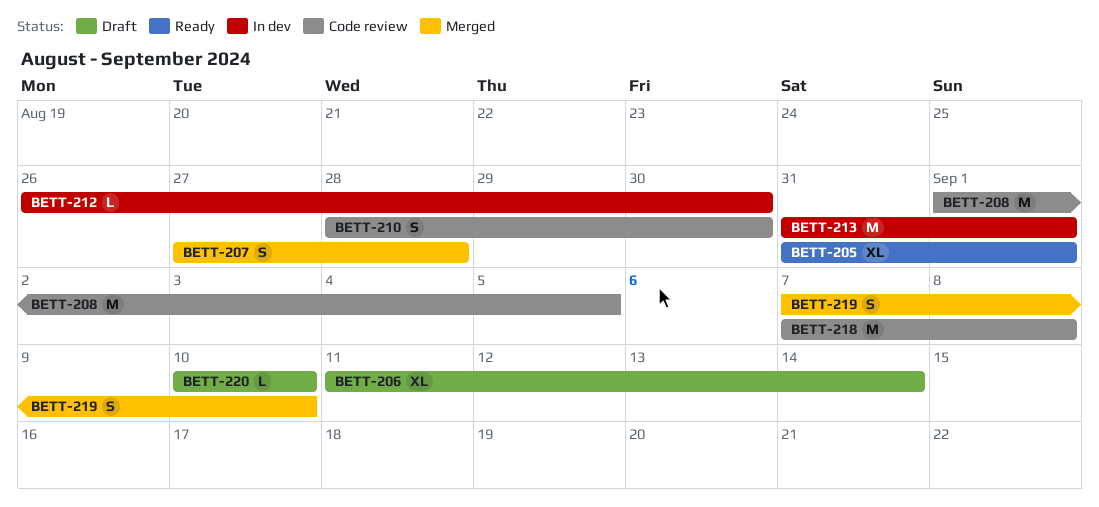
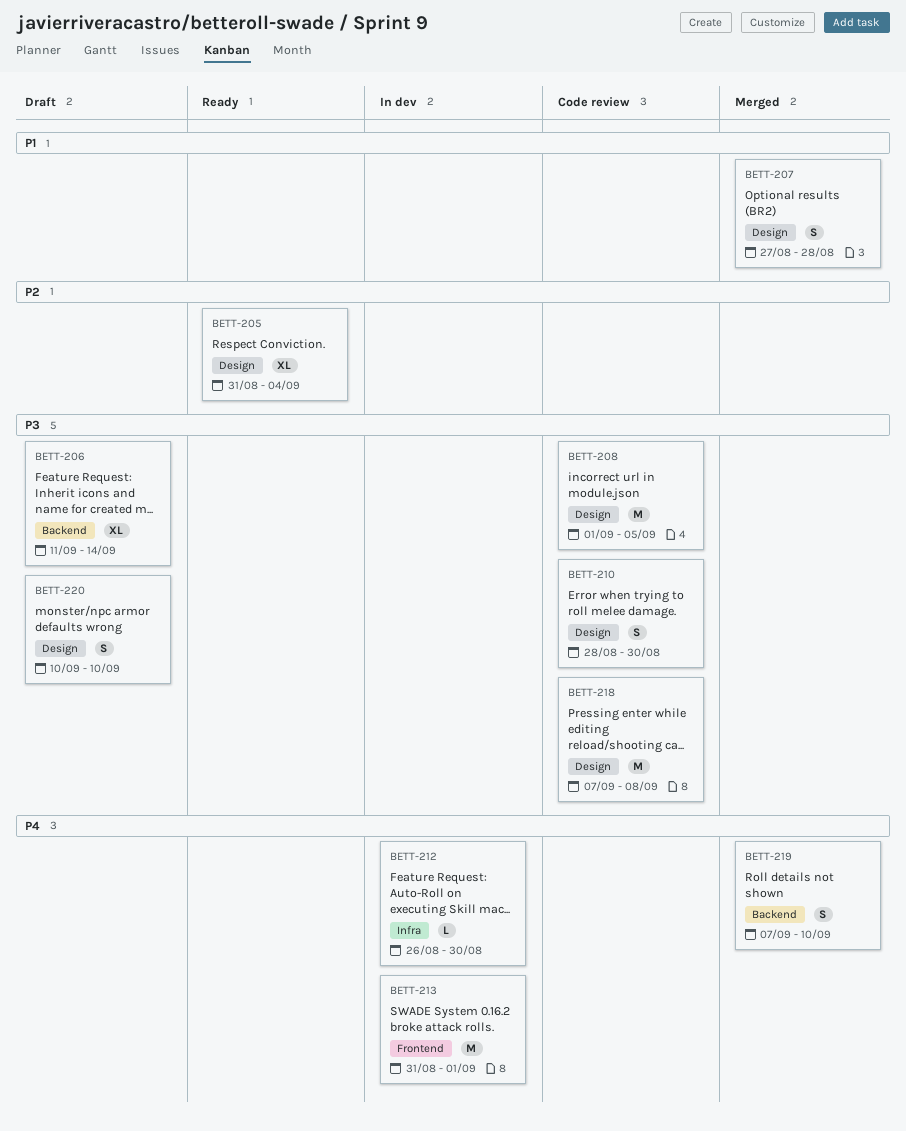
BETT-205, due: Sep 1 -> Sep 4
BETT-220, estimate: L -> S

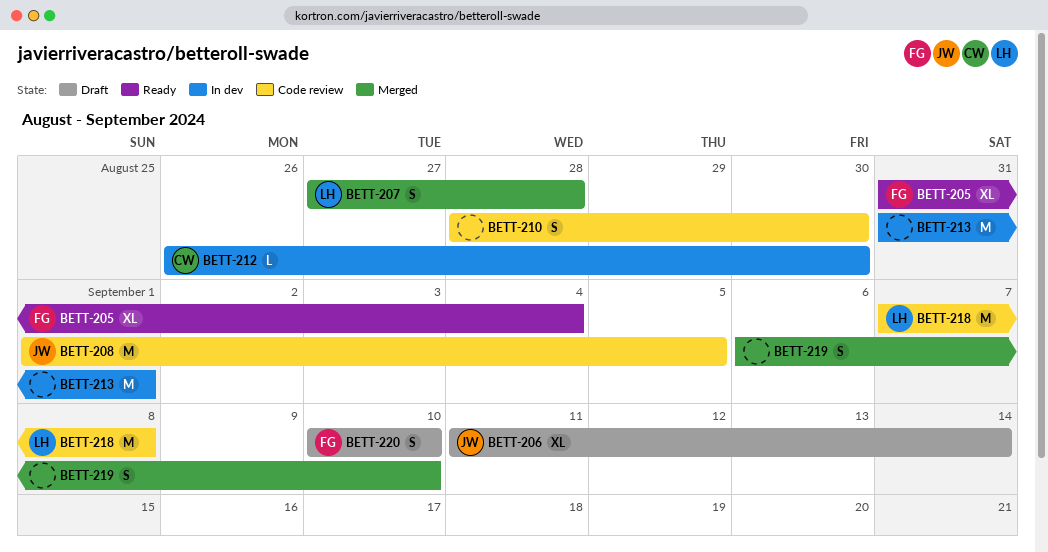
BETT-219, start: Sep 7 -> Sep 6

